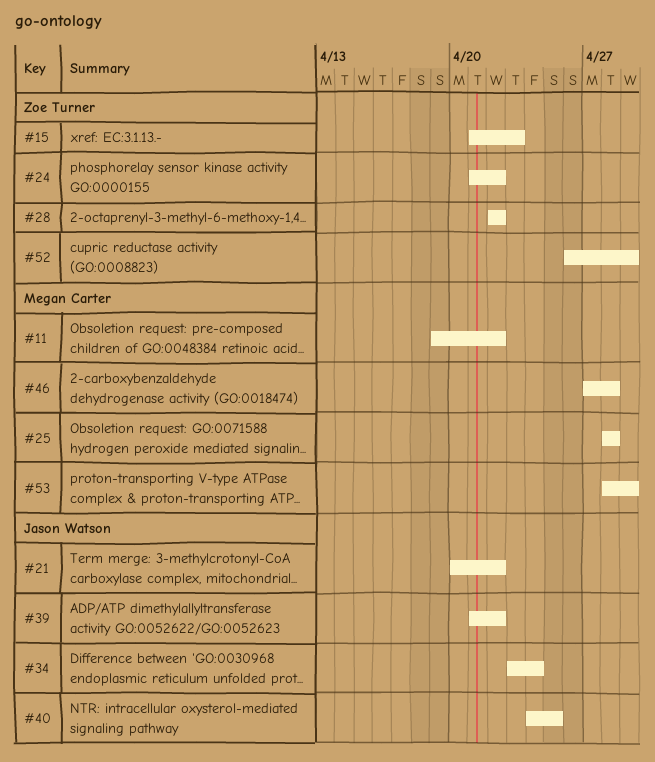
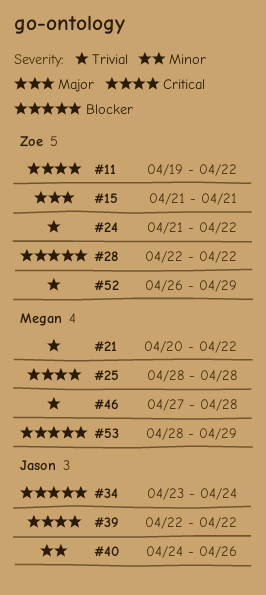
#11, owner: Megan Carter -> Zoe Turner
#15, due: Apr 23 -> Apr 21
#21, owner: Jason Watson -> Megan Carter
#39, start: Apr 21 -> Apr 22
#40, due: Apr 25 -> Apr 26

